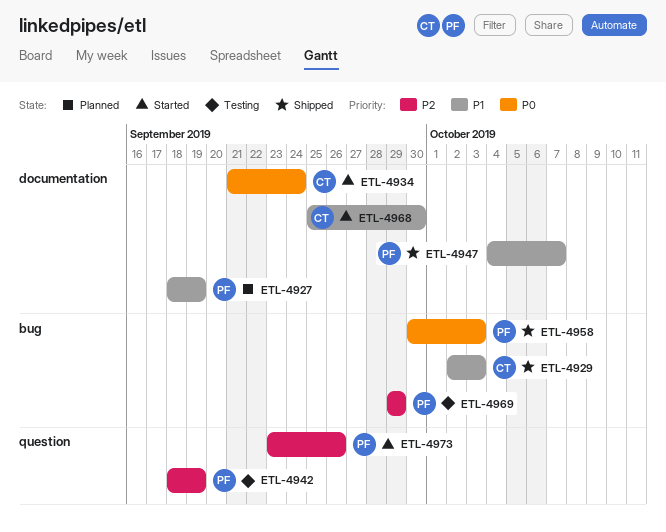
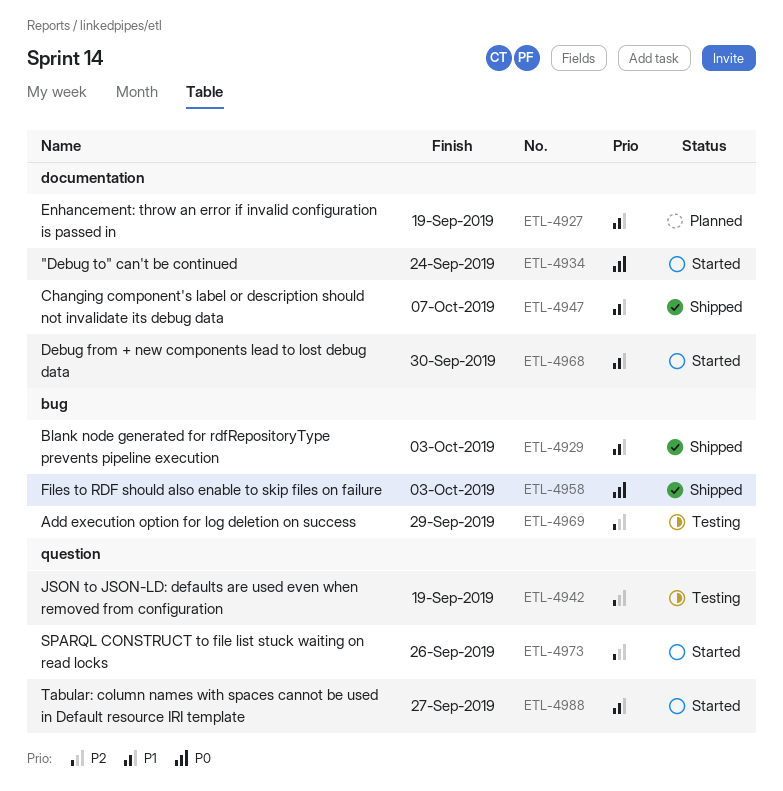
ETL-4988: none -> present

